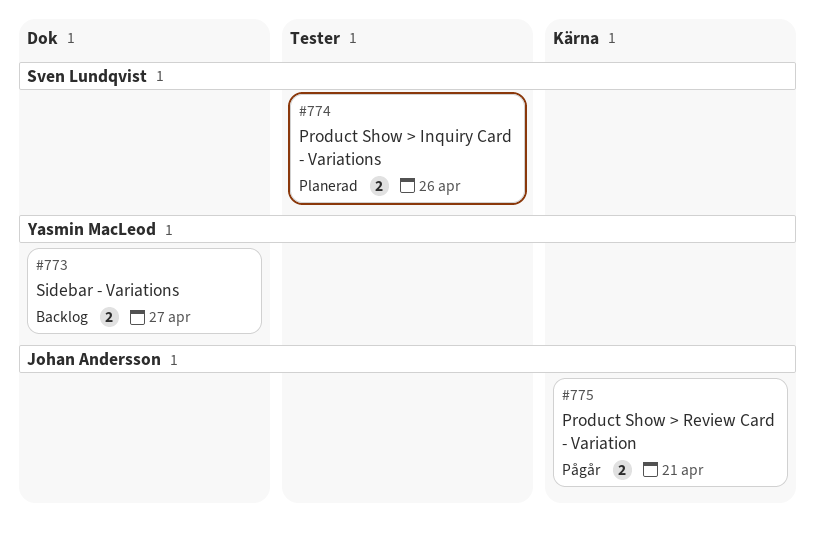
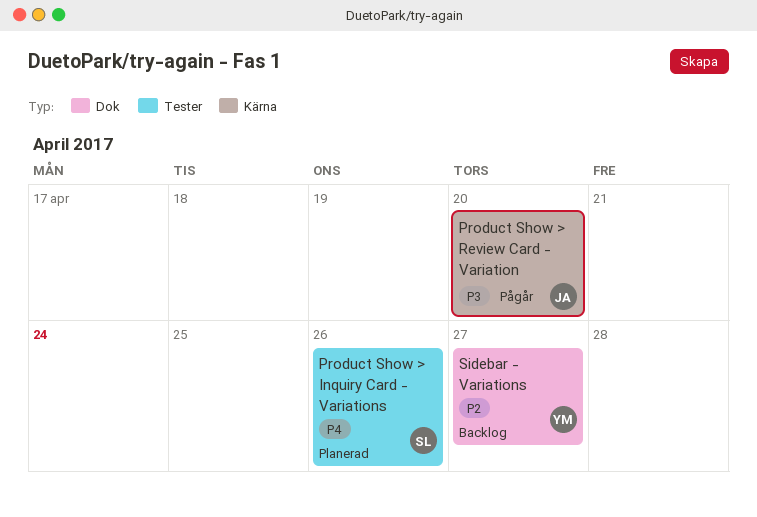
Product Show > Review Card - Variation, due: Apr 21 -> Apr 20

